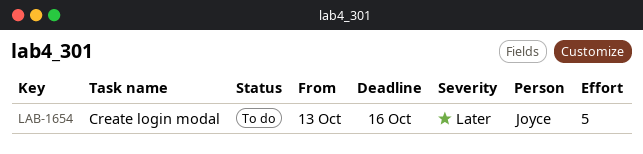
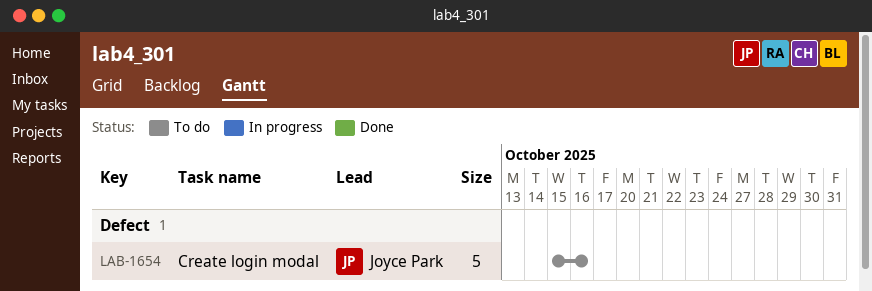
LAB-1654, start: Oct 13 -> Oct 15

